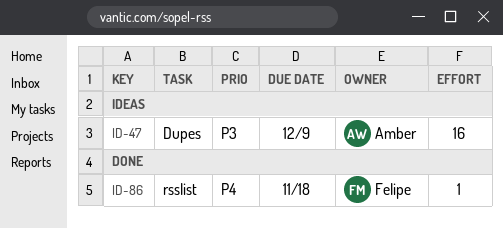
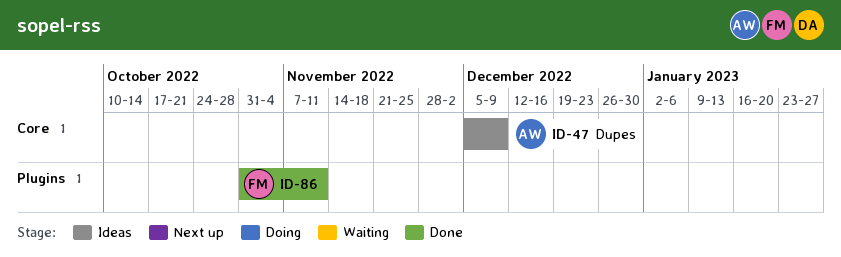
ID-86, due: Nov 18 -> Nov 11

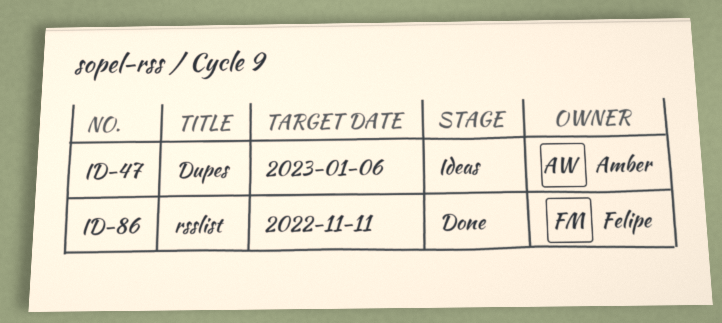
ID-47, due: Dec 9 -> Jan 6

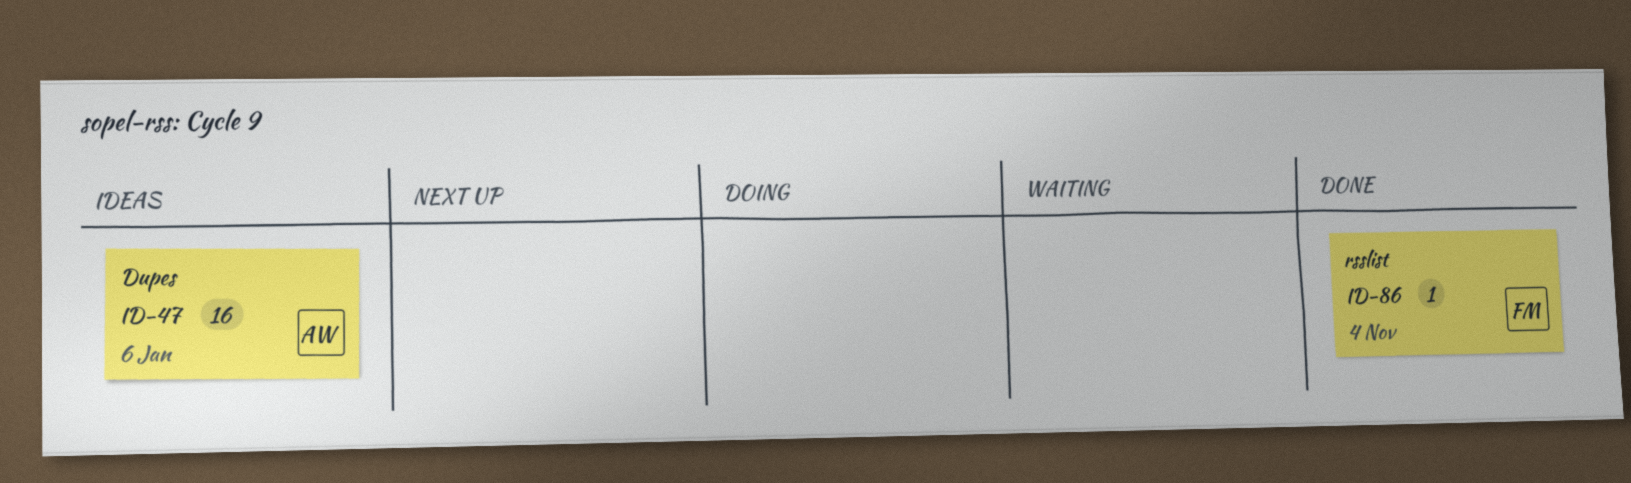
ID-86, due: Nov 11 -> Nov 4

